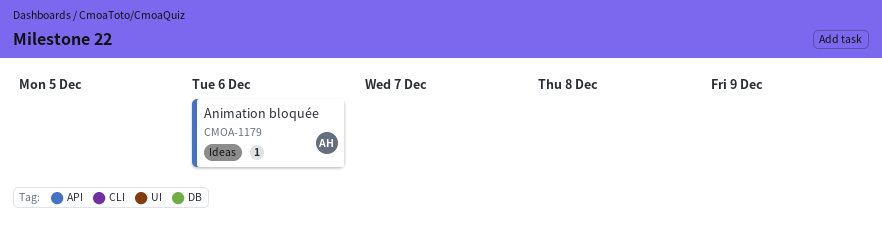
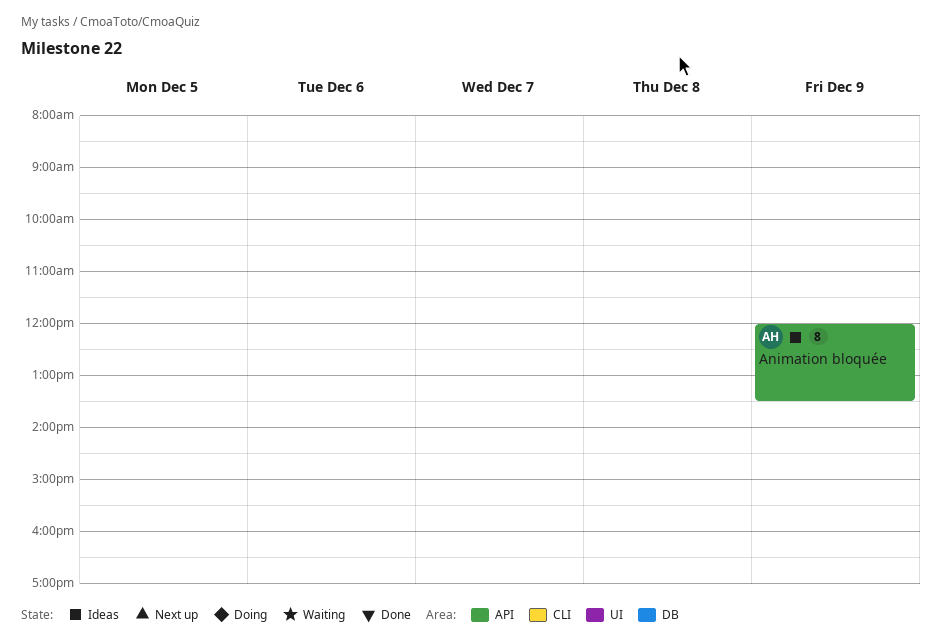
Animation bloquée, estimate: 1 -> 8
Animation bloquée, day: Dec 6 -> Dec 9

